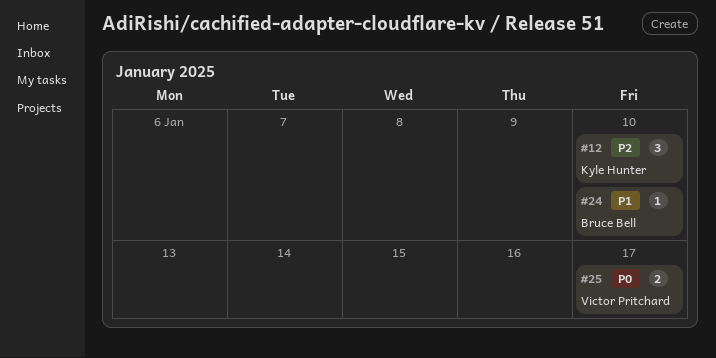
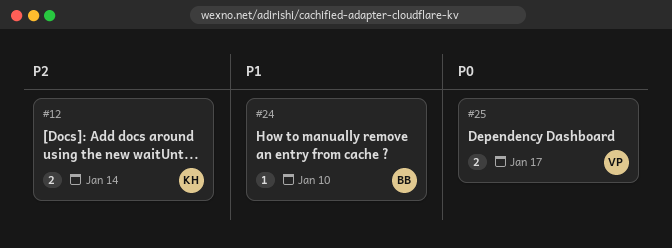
#12, estimate: 3 -> 2
#12, due: Jan 10 -> Jan 14

